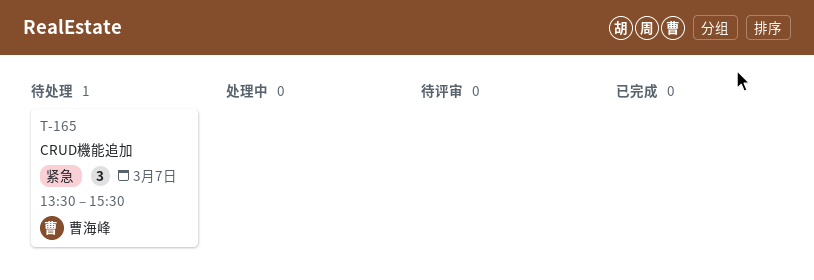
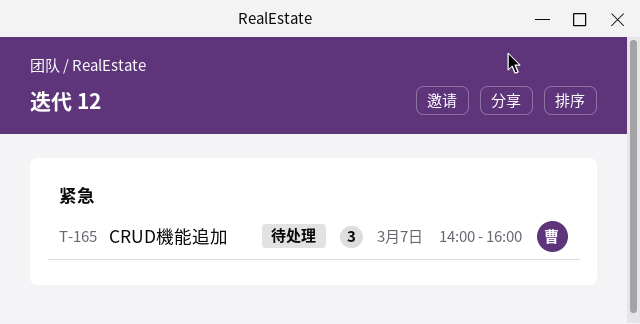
T-165, begins: 13:30 -> 14:00
T-165, ends: 15:30 -> 16:00

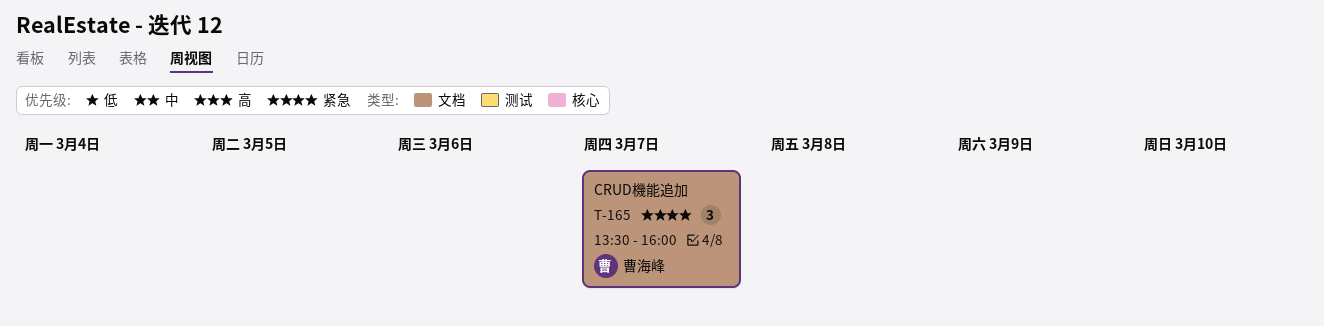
T-165, begins: 14:00 -> 13:30

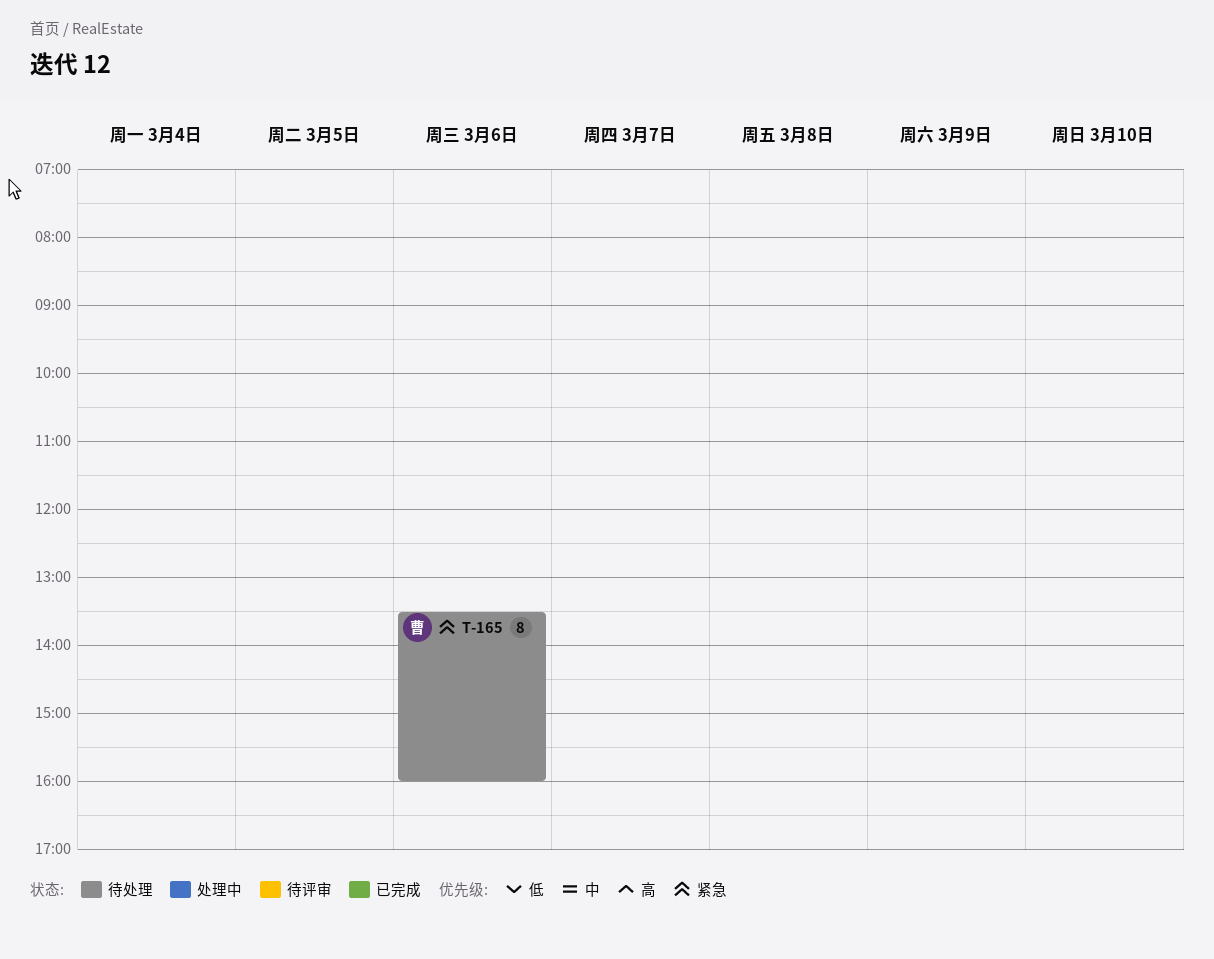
T-165, estimate: 3 -> 8
T-165, day: Mar 7 -> Mar 6

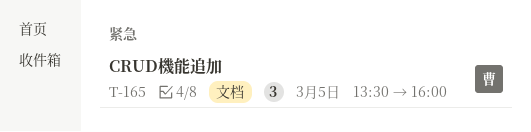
T-165, estimate: 8 -> 3
T-165, day: Mar 6 -> Mar 5

